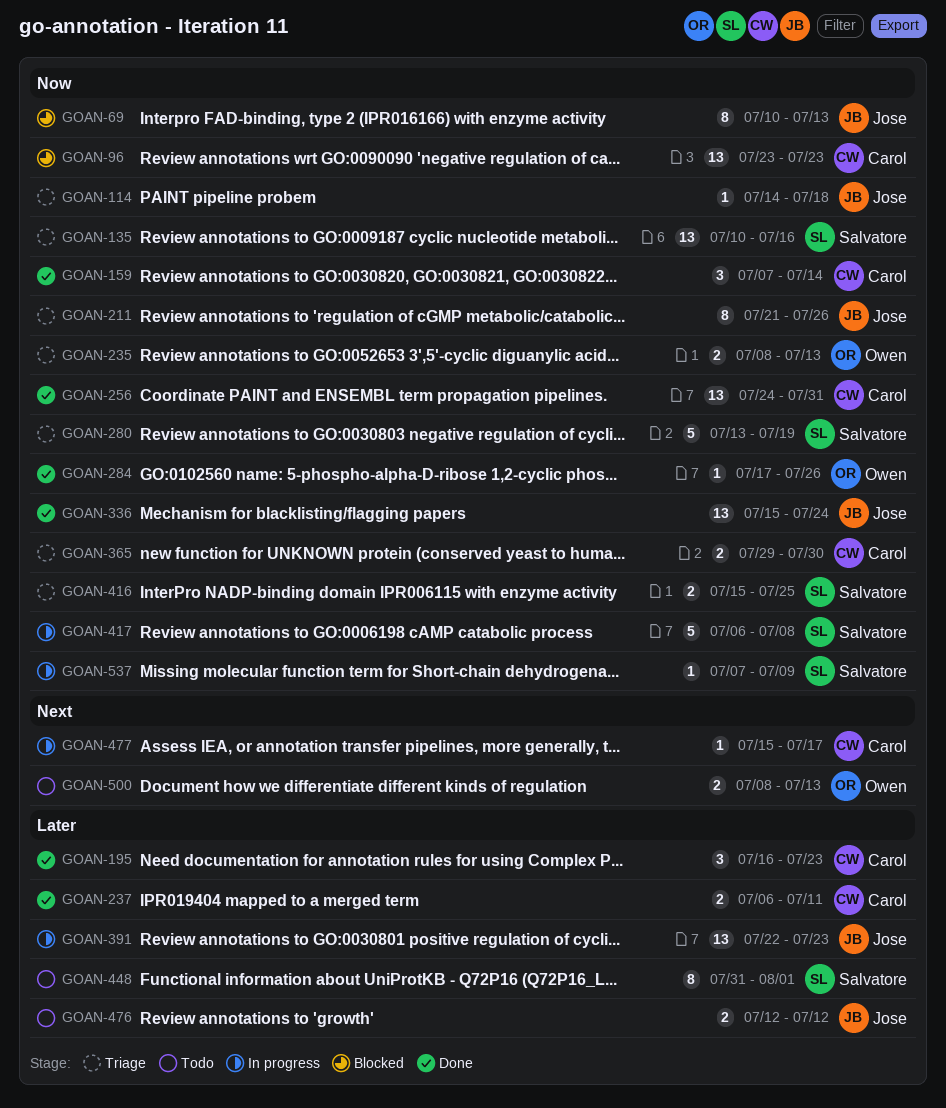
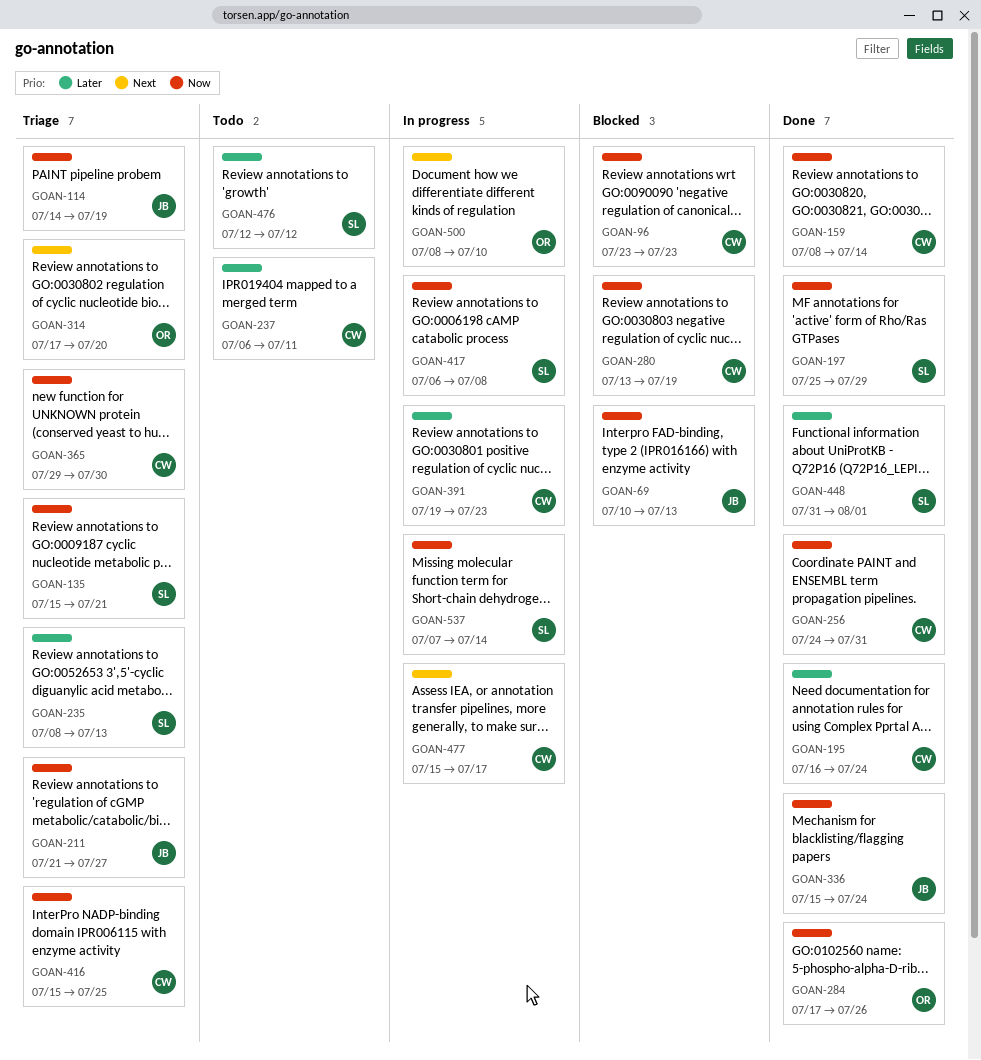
GOAN-114, due: Jul 18 -> Jul 19
GOAN-135, start: Jul 10 -> Jul 15
GOAN-135, due: Jul 16 -> Jul 21
GOAN-159, start: Jul 7 -> Jul 8
GOAN-195, due: Jul 23 -> Jul 24
GOAN-197: none -> present
GOAN-211, due: Jul 26 -> Jul 27
GOAN-235, owner: Owen -> Salvatore
GOAN-235, priority: Now -> Later
GOAN-237, status: Done -> Todo
GOAN-280, status: Triage -> Blocked
GOAN-280, owner: Salvatore -> Carol
GOAN-314: none -> present
GOAN-391, owner: Jose -> Carol
GOAN-391, start: Jul 22 -> Jul 19
GOAN-416, owner: Salvatore -> Carol
GOAN-448, status: Todo -> Done
GOAN-476, owner: Jose -> Salvatore
GOAN-500, status: Todo -> In progress
GOAN-500, due: Jul 13 -> Jul 10
GOAN-537, due: Jul 9 -> Jul 14

